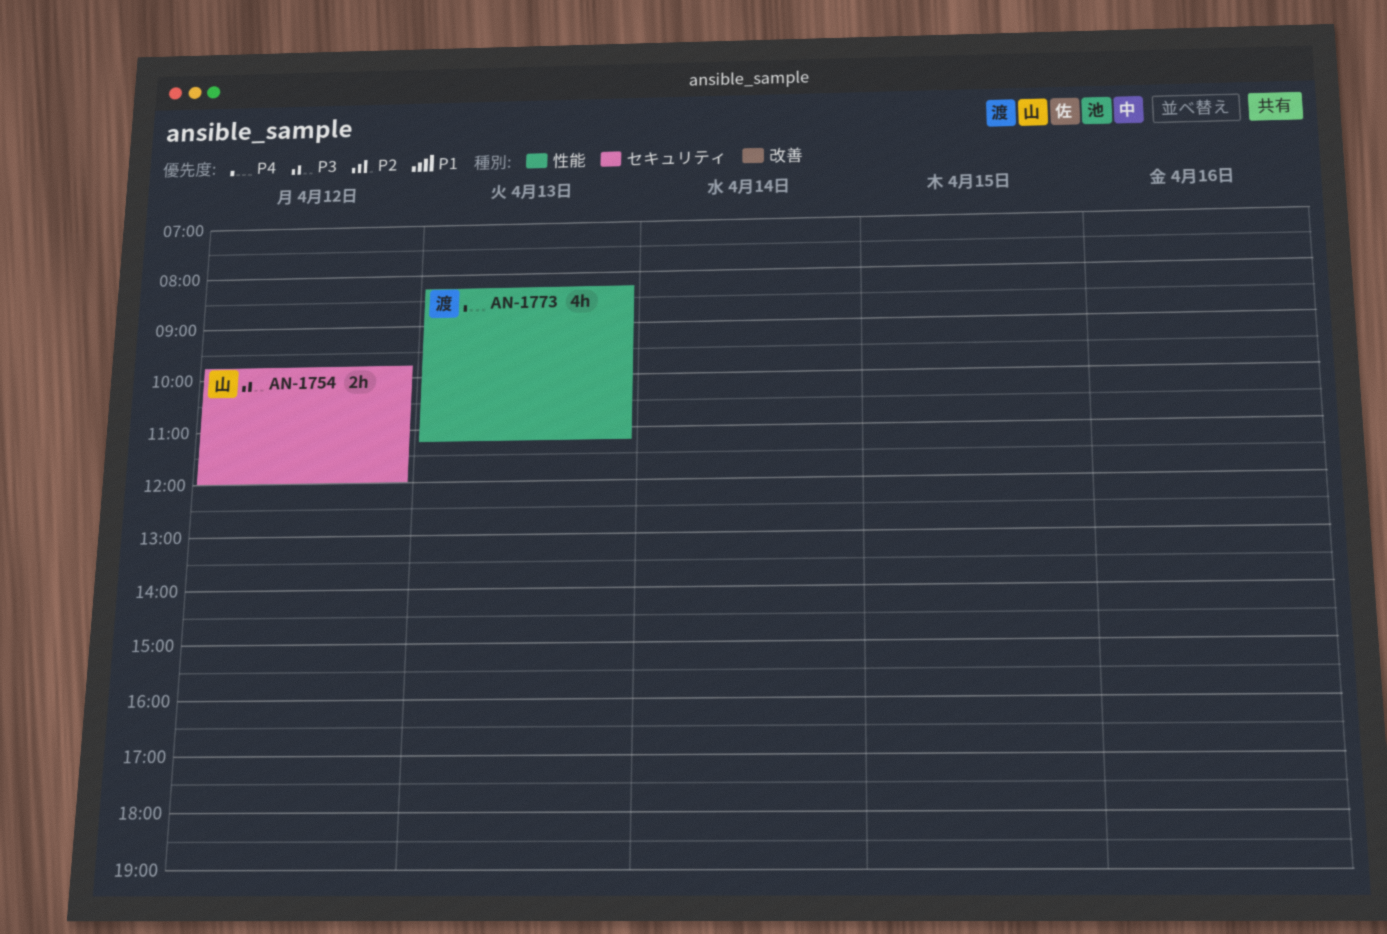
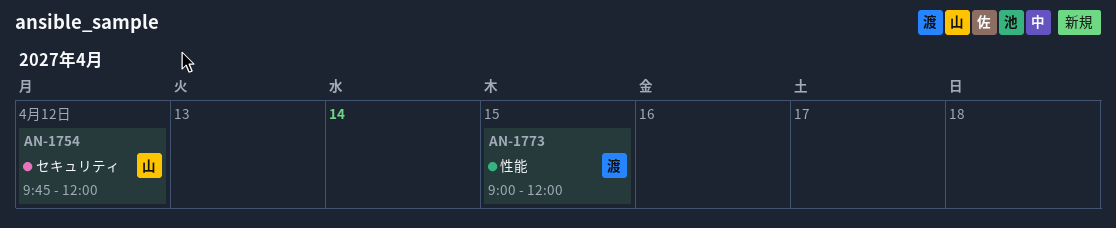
AN-1773, day: Apr 13 -> Apr 15
AN-1773, begins: 08:15 -> 09:00
AN-1773, ends: 11:15 -> 12:00

